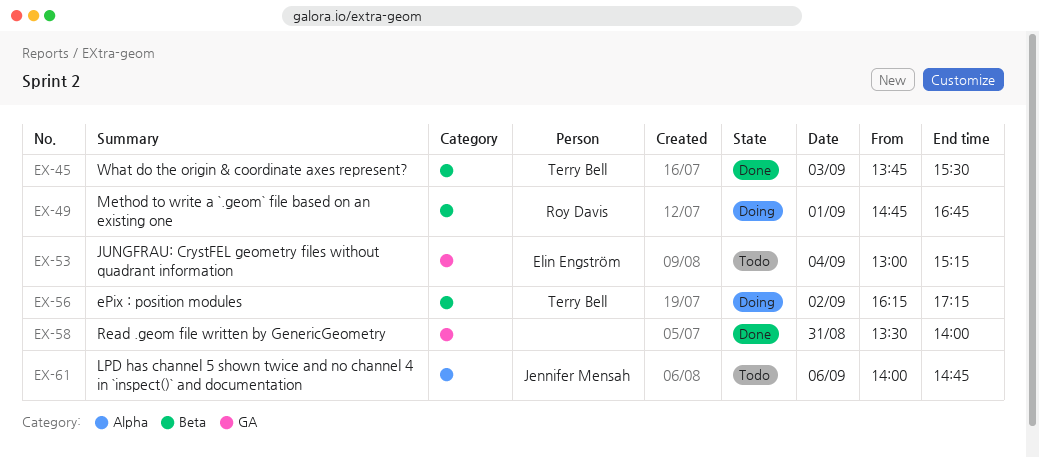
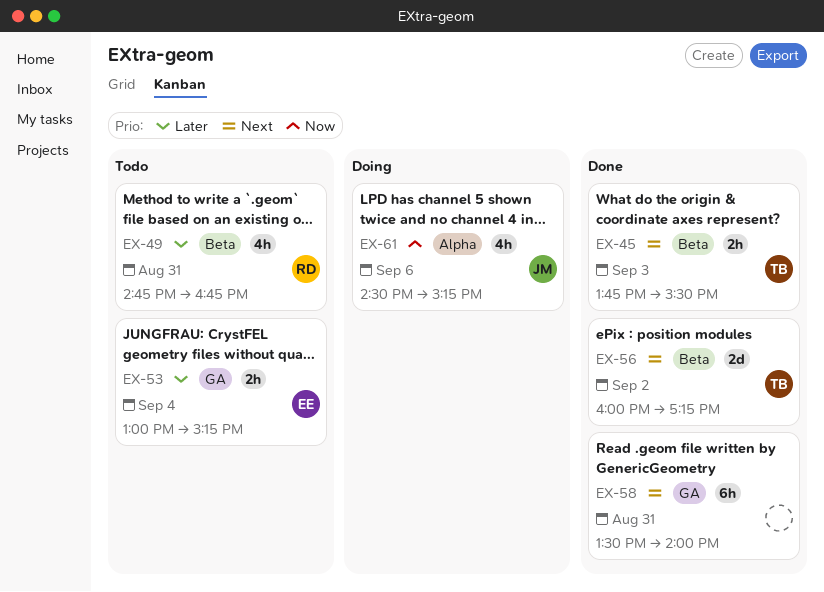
EX-49, status: Doing -> Todo
EX-49, day: Sep 1 -> Aug 31
EX-56, status: Doing -> Done
EX-56, begins: 16:15 -> 16:00
EX-61, status: Todo -> Doing
EX-61, begins: 14:00 -> 14:30
EX-61, ends: 14:45 -> 15:15

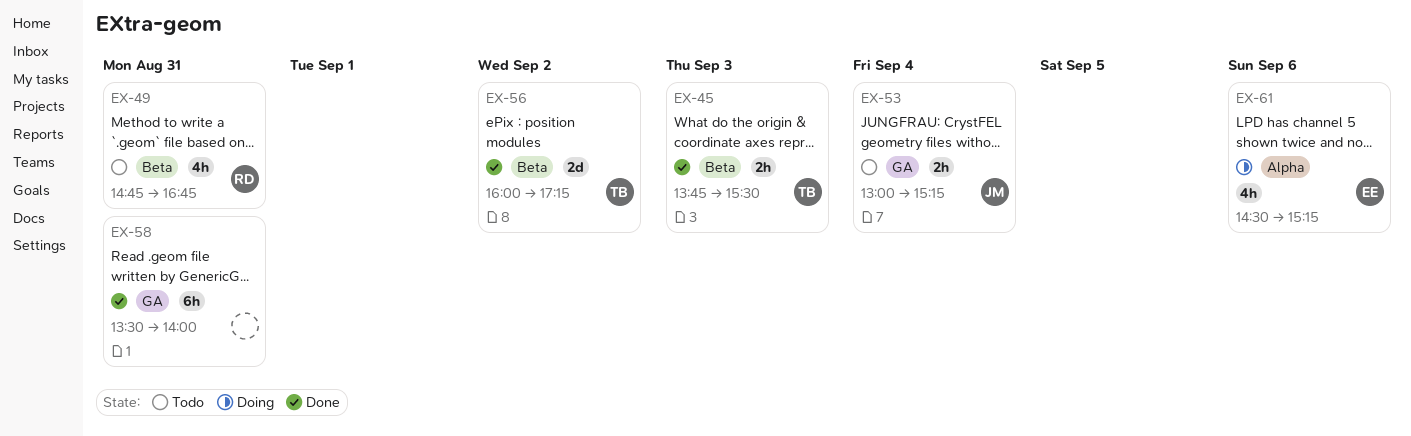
EX-53, owner: EE -> JM
EX-61, owner: JM -> EE

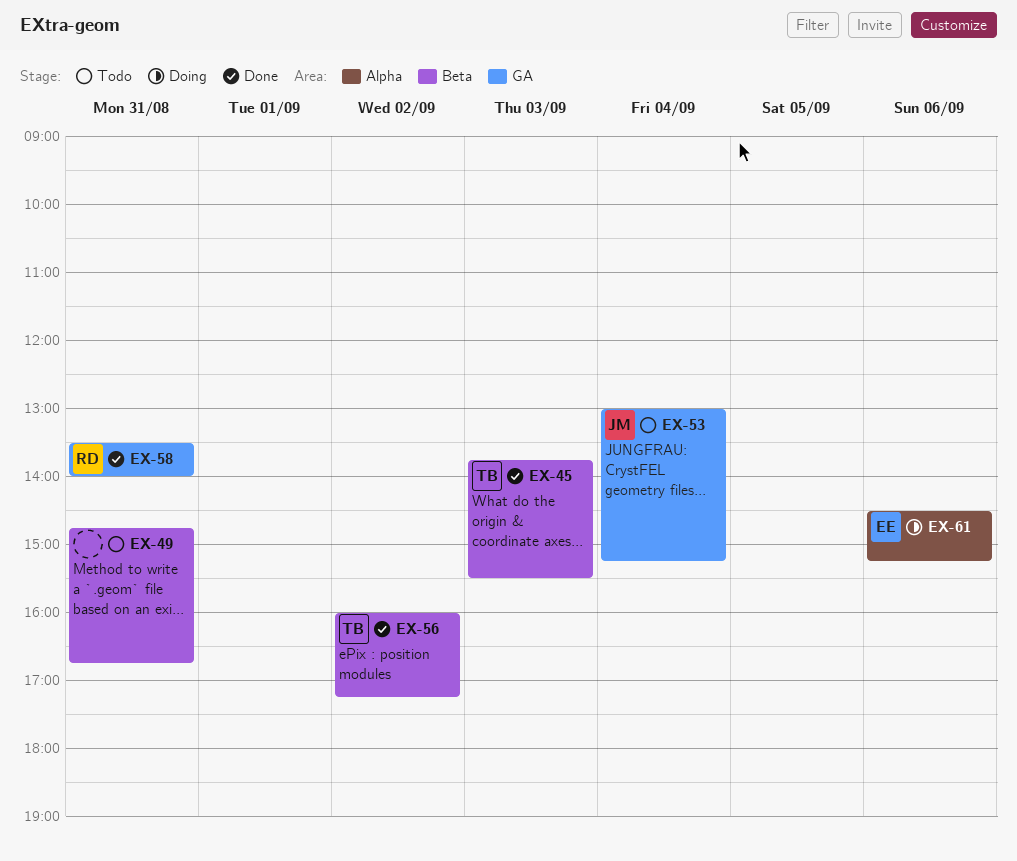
EX-49, owner: RD -> none
EX-58, owner: none -> RD

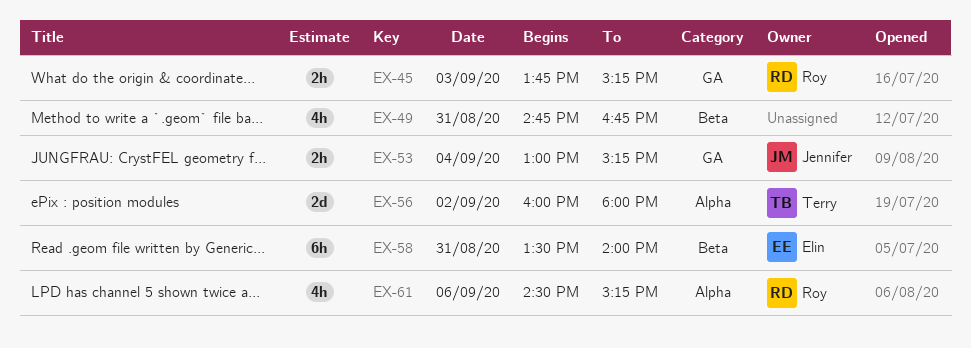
EX-45, owner: Terry -> Roy
EX-45, label: Beta -> GA
EX-45, ends: 15:30 -> 15:15
EX-56, label: Beta -> Alpha
EX-56, ends: 17:15 -> 18:00
EX-58, owner: Roy -> Elin
EX-58, label: GA -> Beta
EX-61, owner: Elin -> Roy

